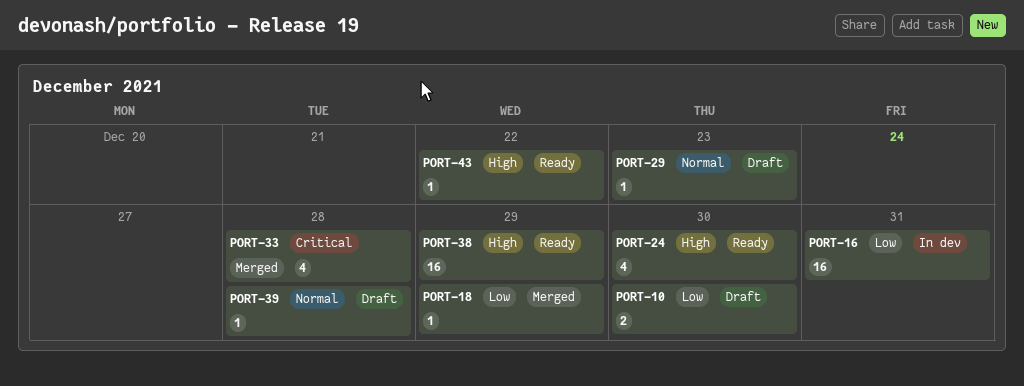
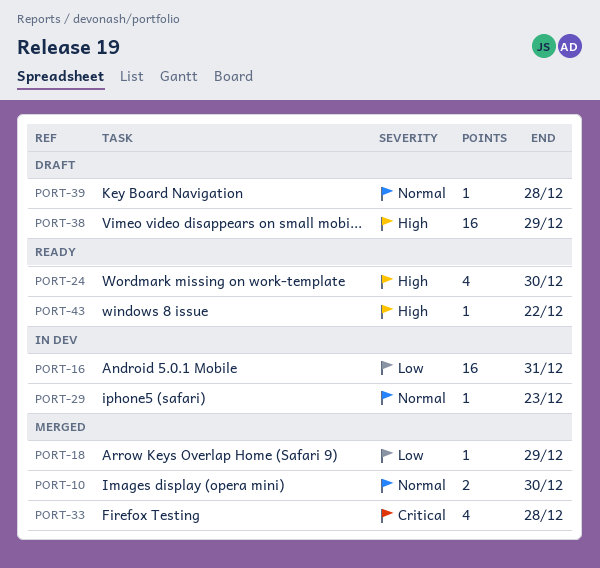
PORT-10, status: Draft -> Merged
PORT-10, priority: Low -> Normal
PORT-29, status: Draft -> In dev
PORT-38, status: Ready -> Draft

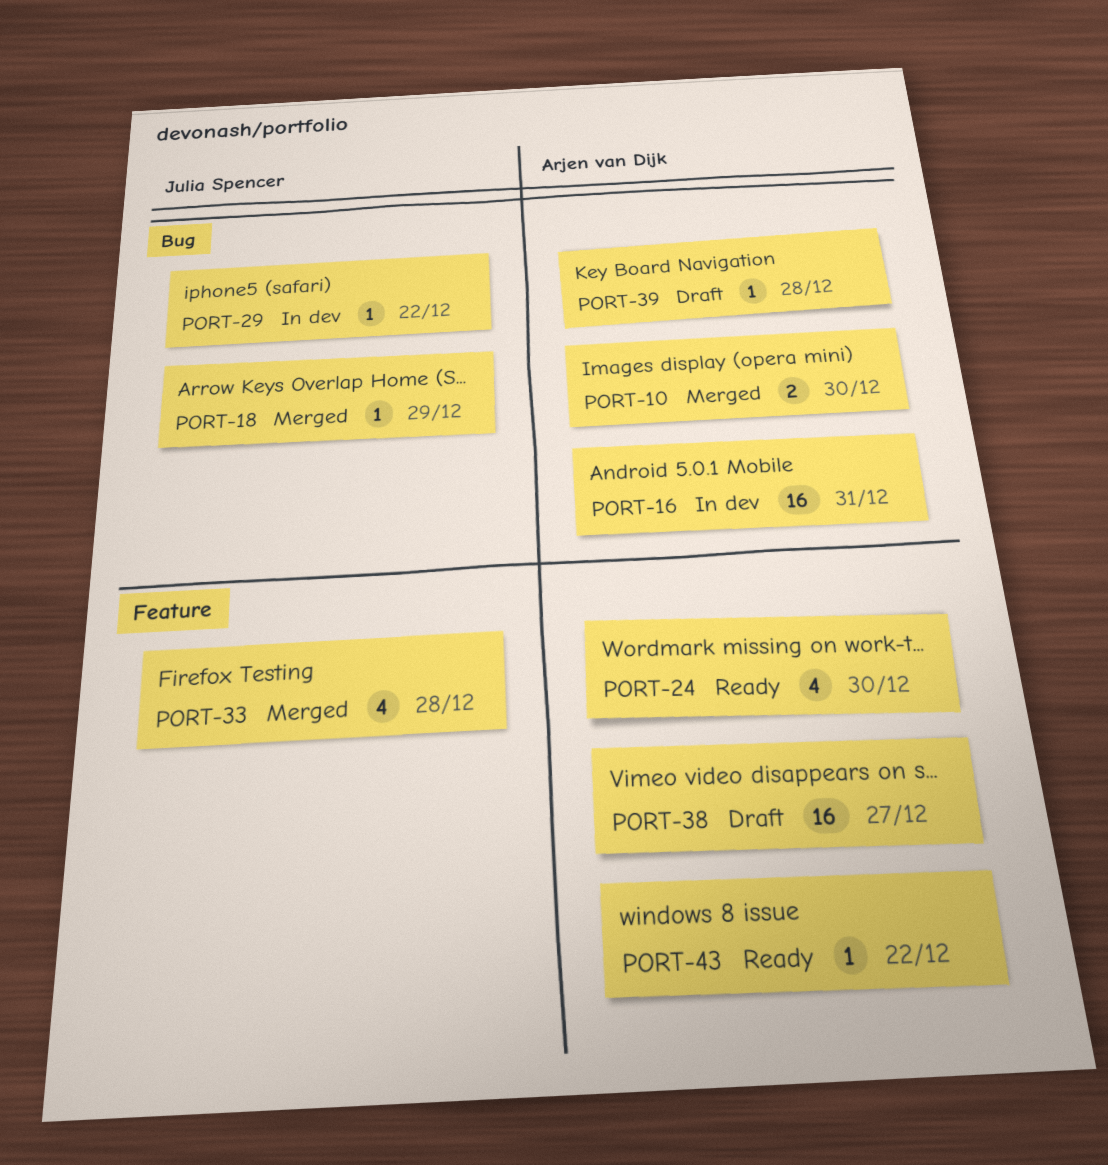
PORT-29, due: Dec 23 -> Dec 22
PORT-38, due: Dec 29 -> Dec 27

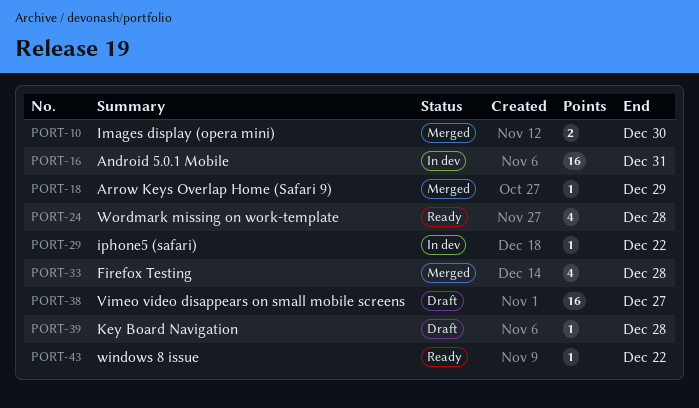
PORT-24, due: Dec 30 -> Dec 28

